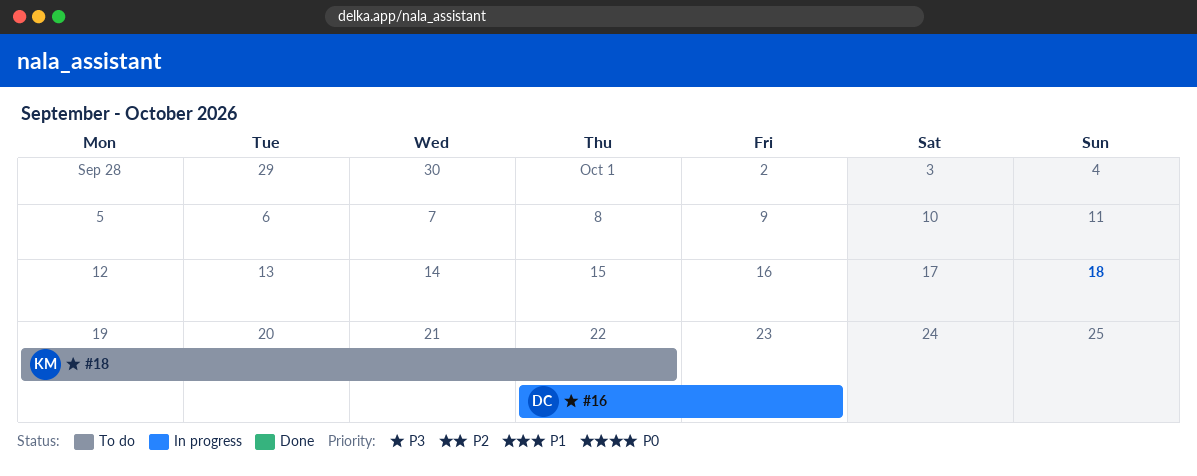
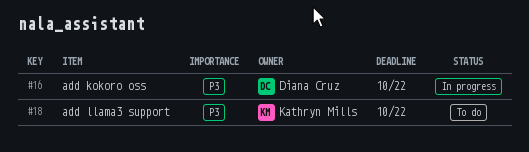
#16, due: Oct 23 -> Oct 22

